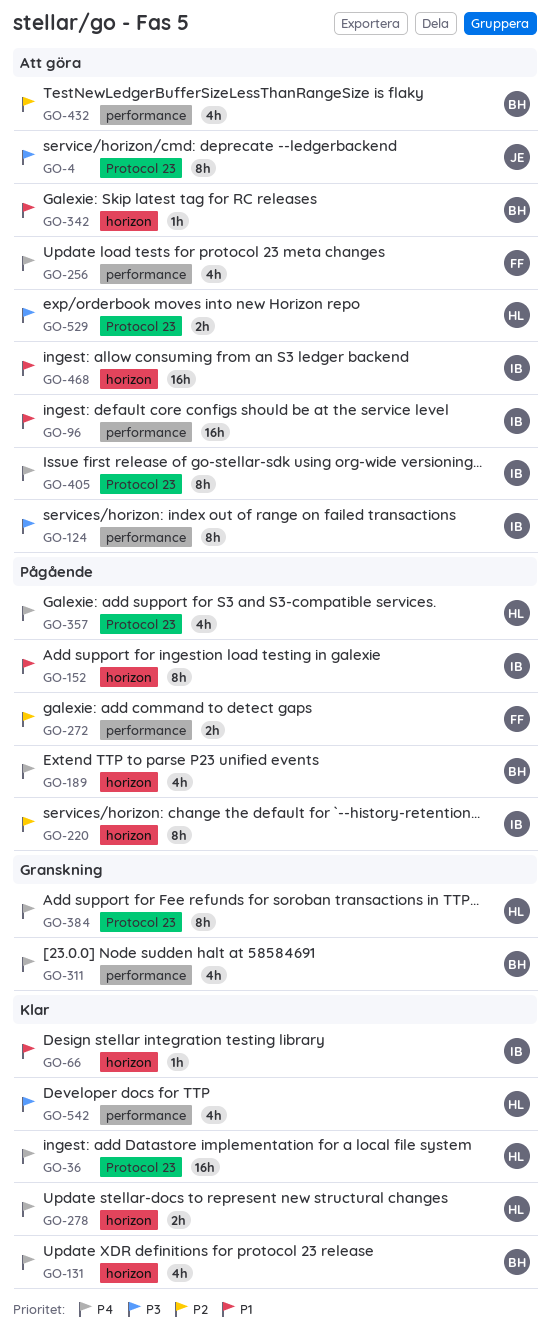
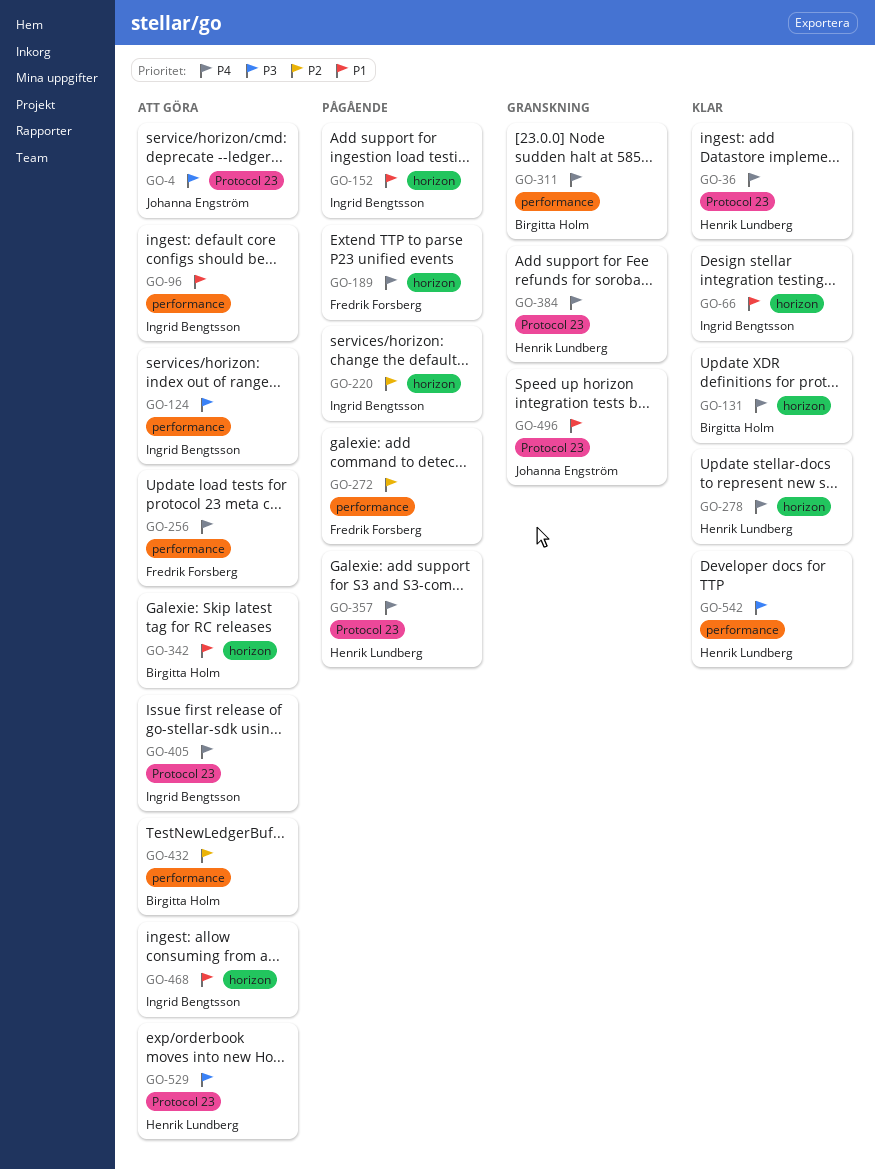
GO-189, owner: Birgitta Holm -> Fredrik Forsberg
GO-496: none -> present

